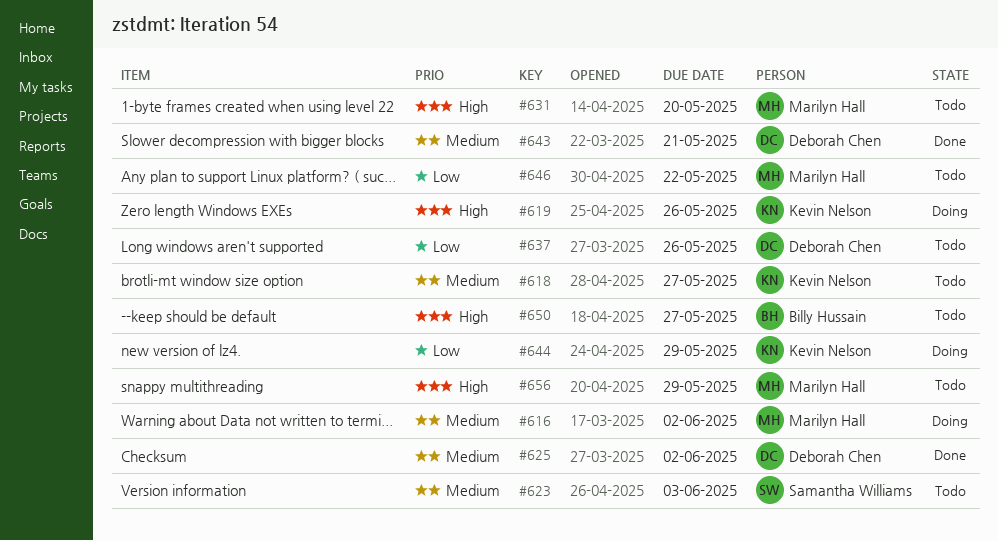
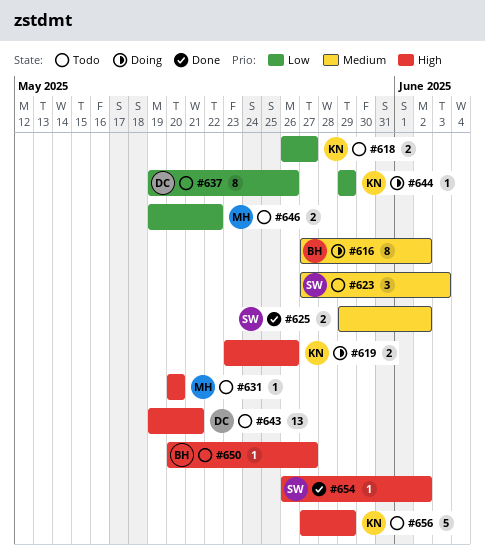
#616, owner: Marilyn Hall -> Billy Hussain
#618, priority: Medium -> Low
#625, owner: Deborah Chen -> Samantha Williams
#643, status: Done -> Todo
#643, priority: Medium -> High
#654: none -> present
#656, owner: Marilyn Hall -> Kevin Nelson

